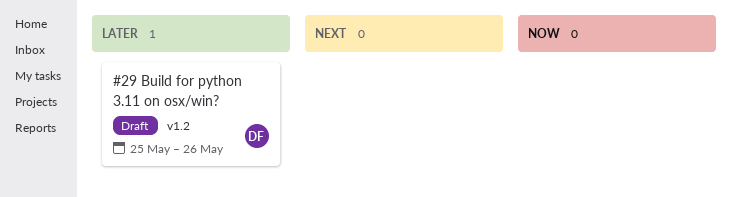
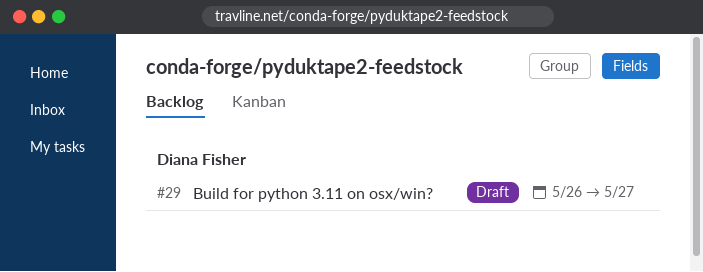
#29, start: May 25 -> May 26
#29, due: May 26 -> May 27

